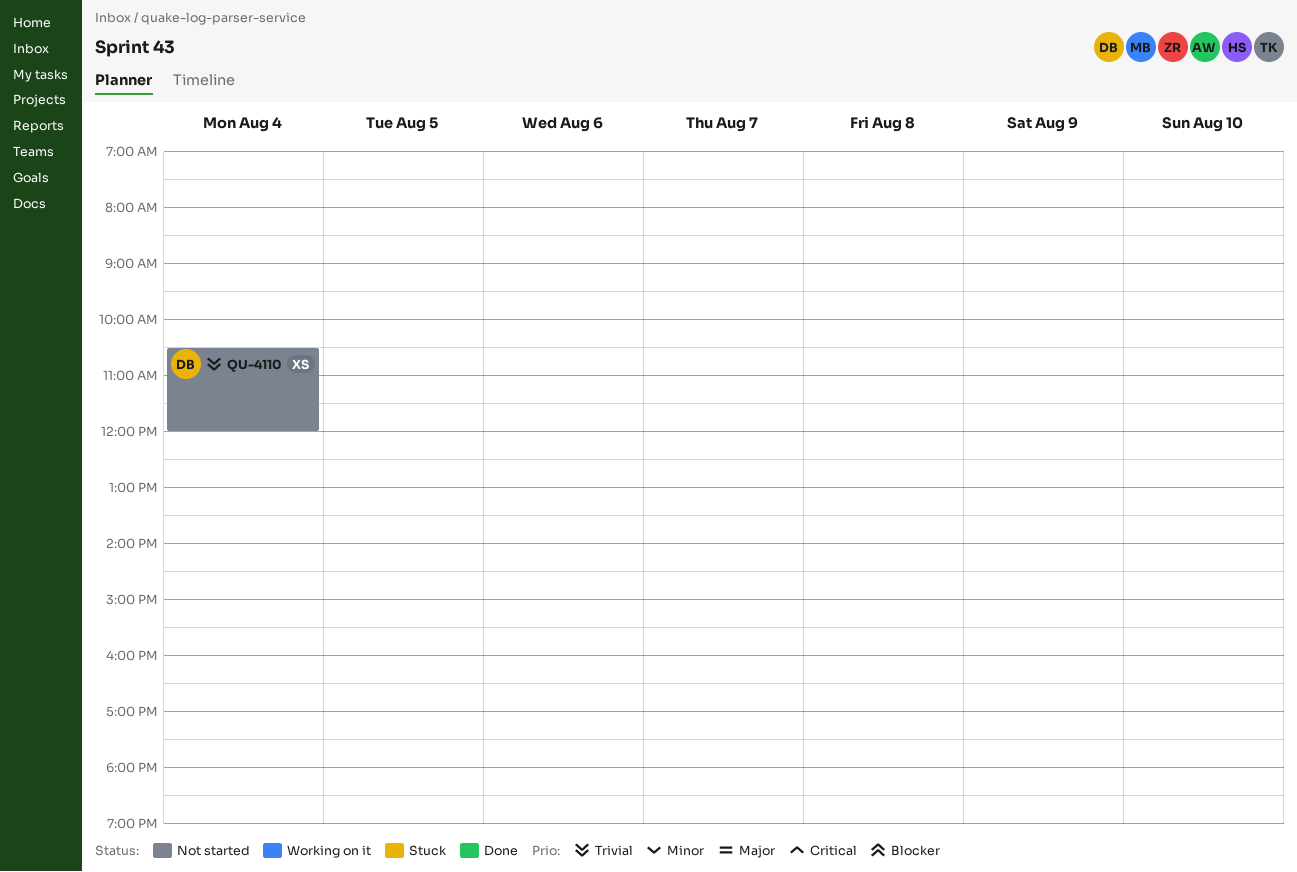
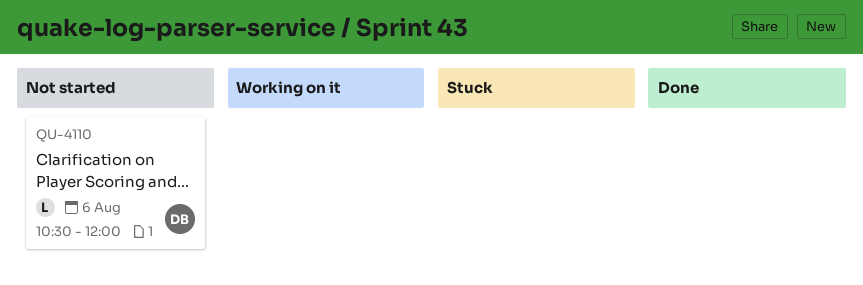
QU-4110, estimate: XS -> L
QU-4110, day: Aug 4 -> Aug 6

